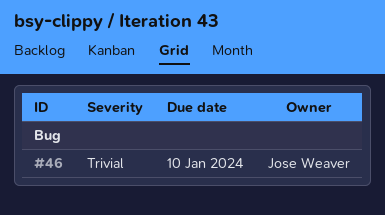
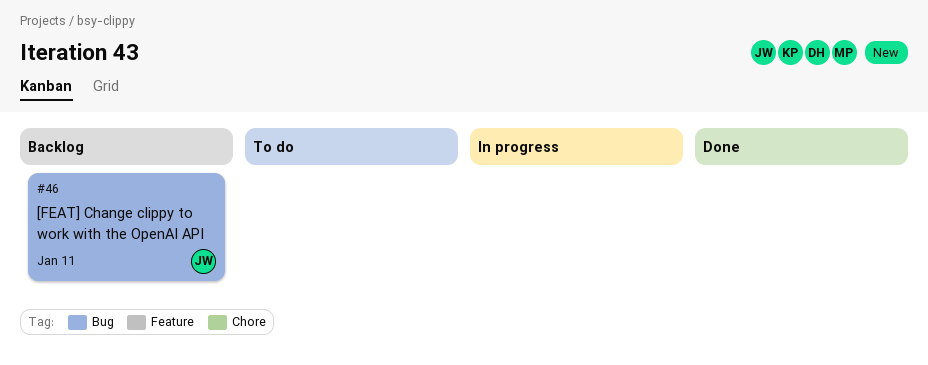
#46, due: Jan 10 -> Jan 11

